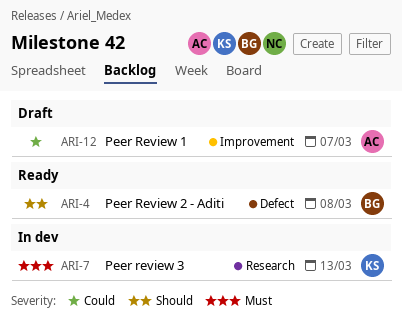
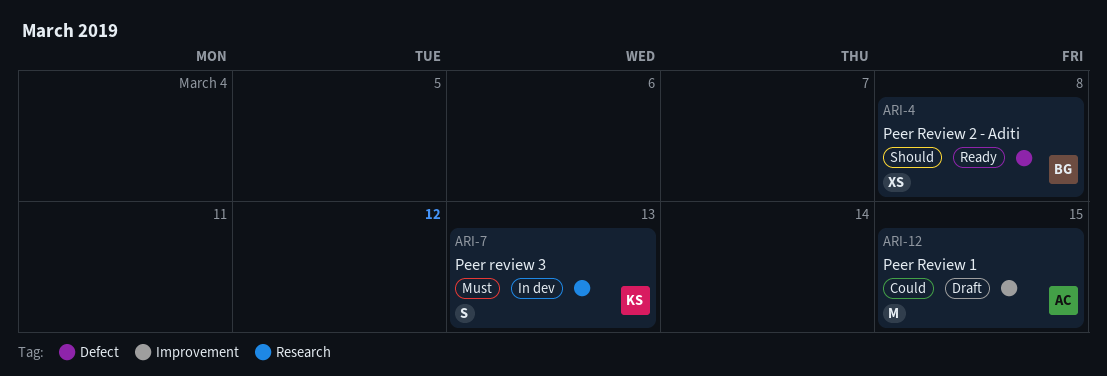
ARI-12, due: Mar 7 -> Mar 15

